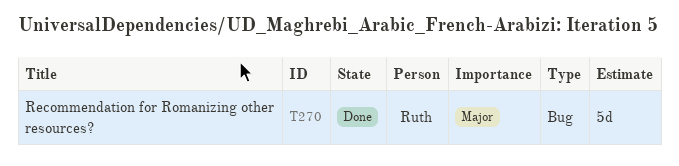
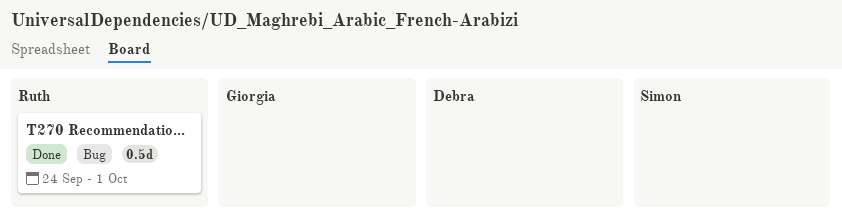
T270, estimate: 5d -> 0.5d

